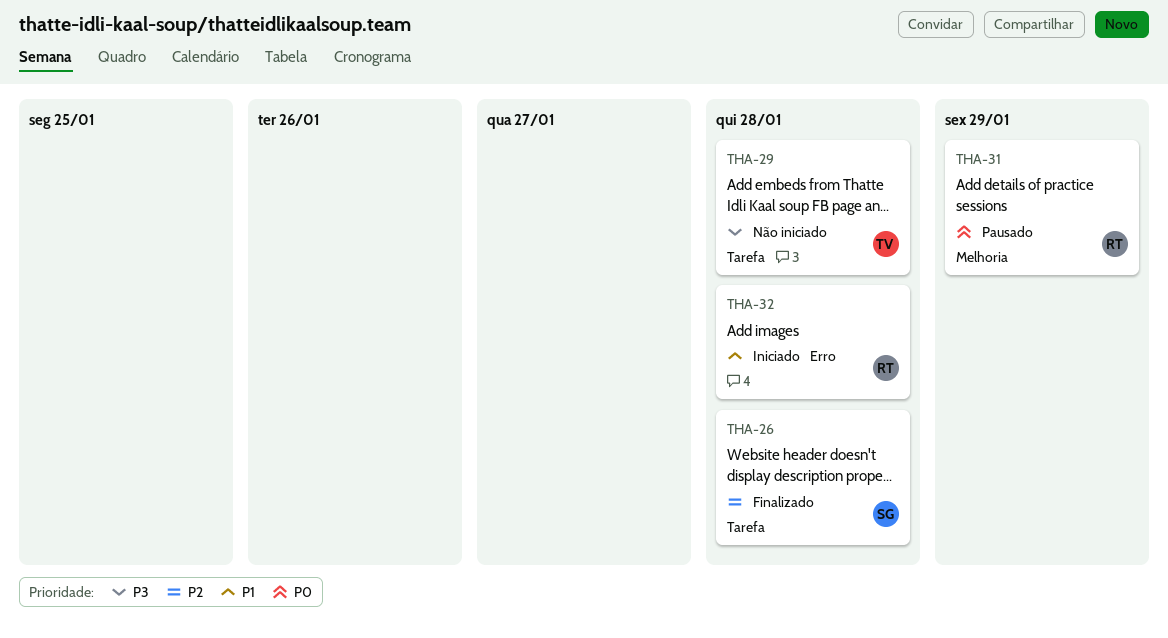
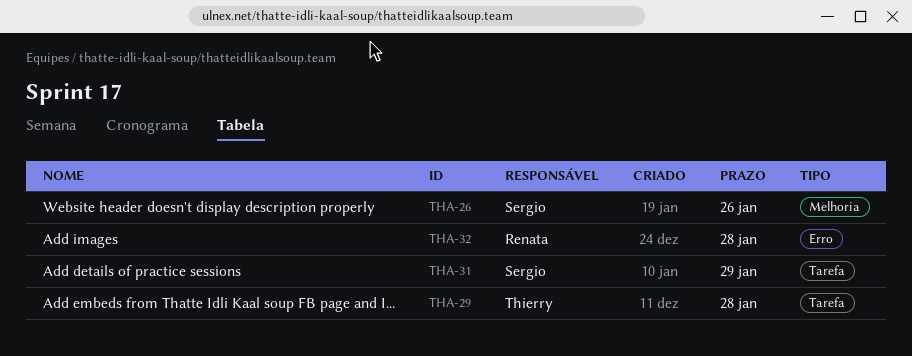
THA-26, label: Tarefa -> Melhoria
THA-26, due: Jan 28 -> Jan 26
THA-31, owner: Renata -> Sergio
THA-31, label: Melhoria -> Tarefa

